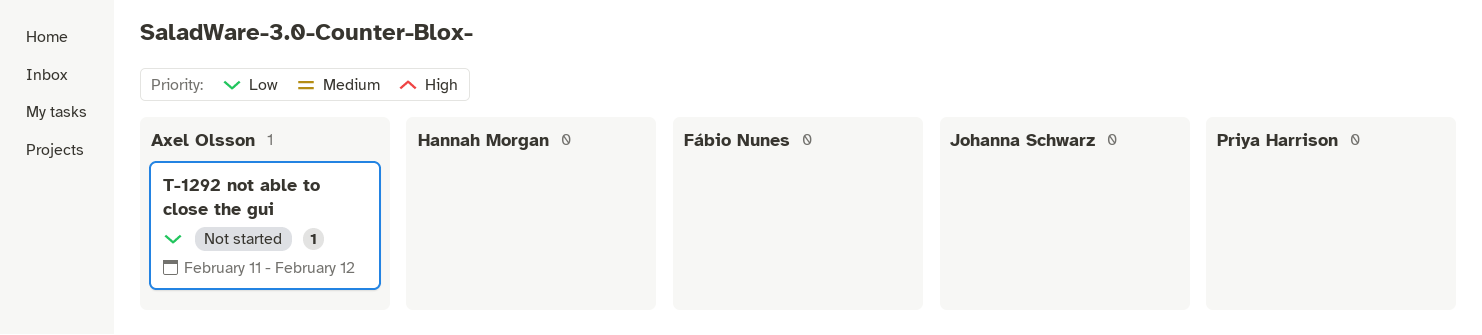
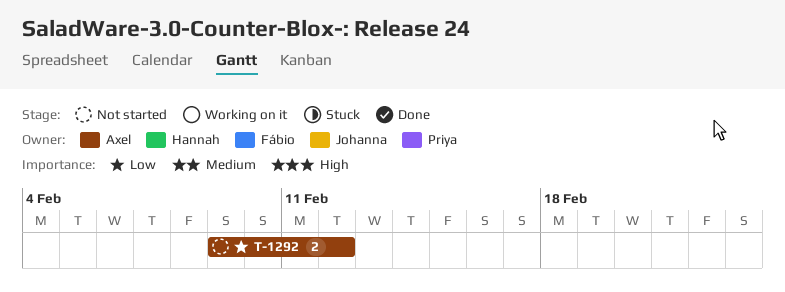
T-1292, estimate: 1 -> 2
T-1292, start: Feb 11 -> Feb 9

